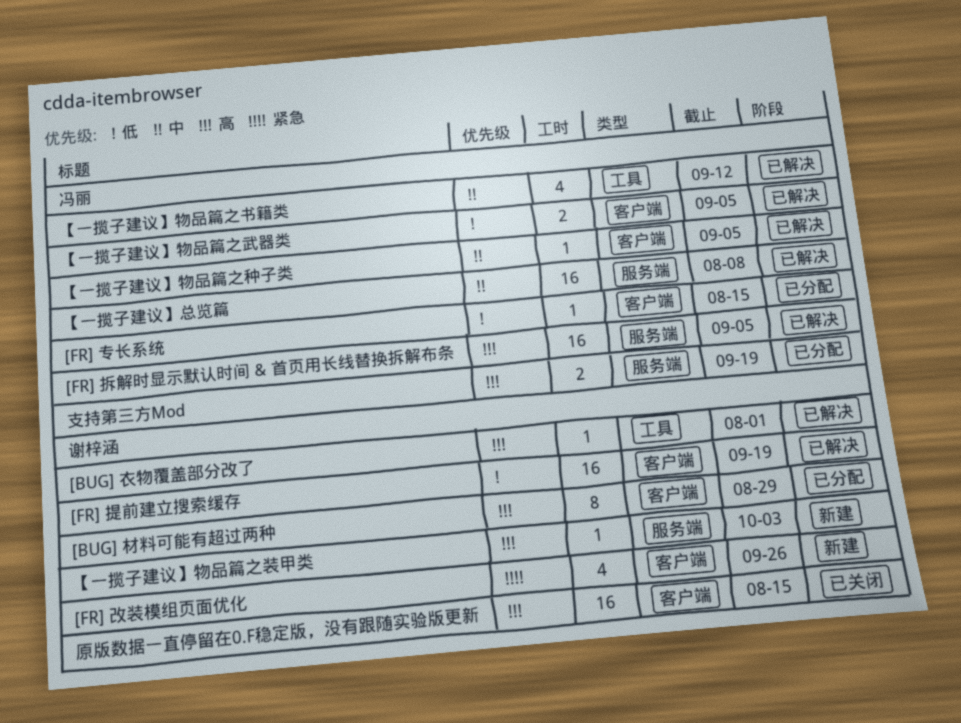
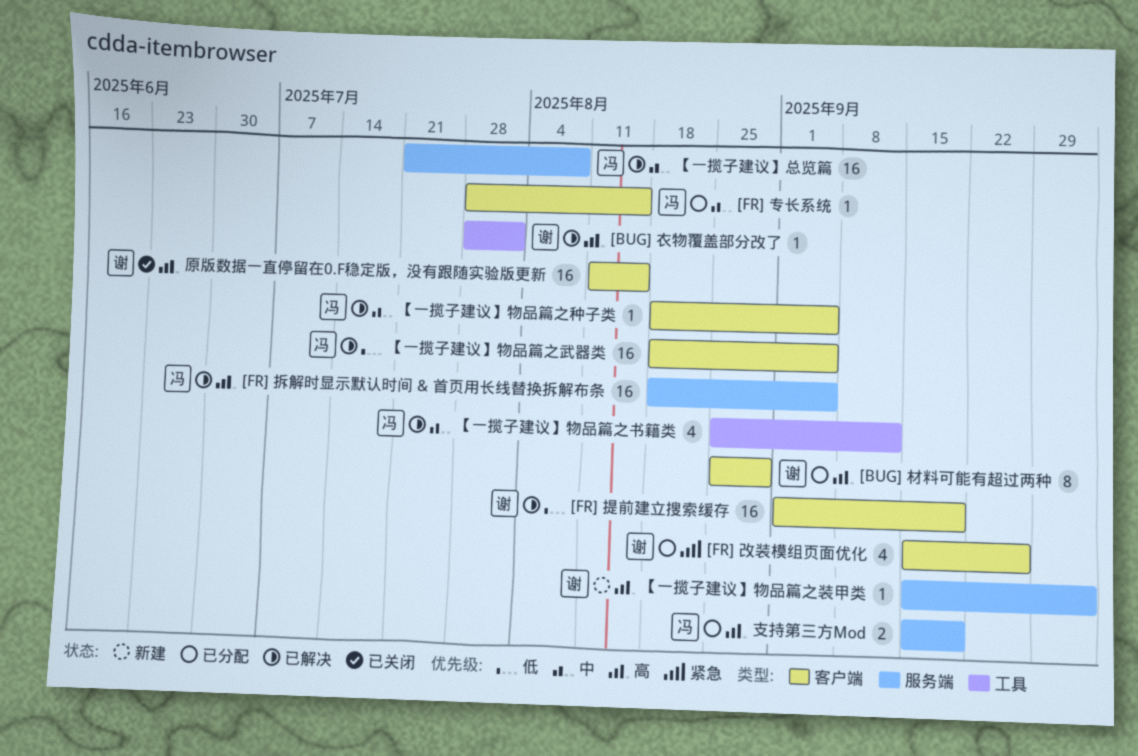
[FR] 专长系统, priority: 低 -> 中
[FR] 改装模组页面优化, status: 新建 -> 已分配
【一揽子建议】物品篇之武器类, estimate: 2 -> 16

